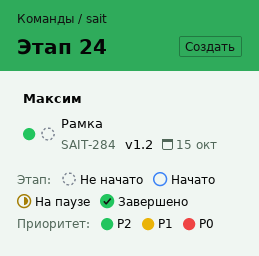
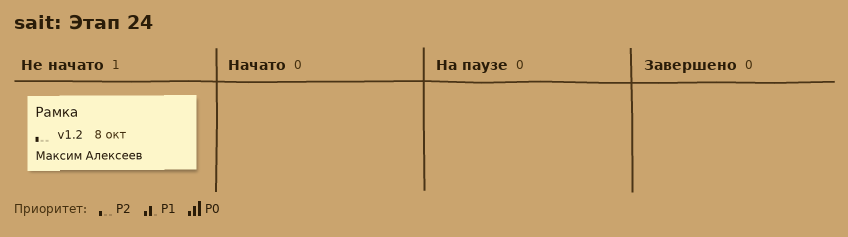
Рамка, due: Oct 15 -> Oct 8

